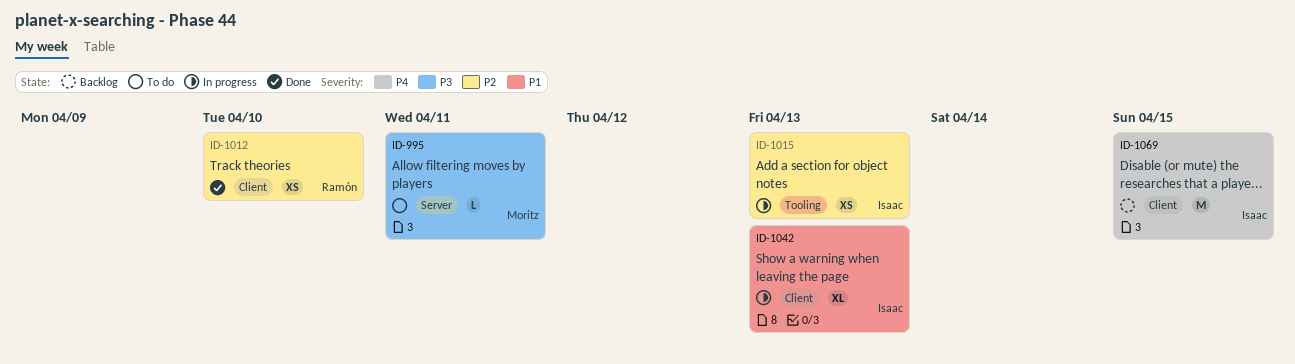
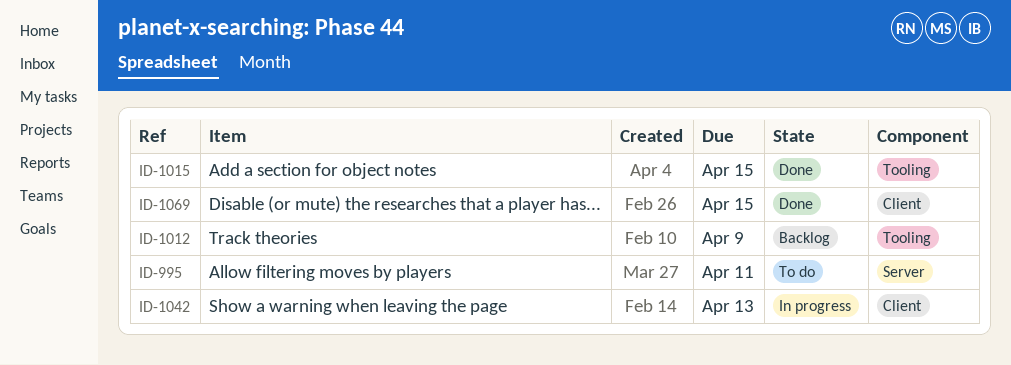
ID-1012, status: Done -> Backlog
ID-1012, label: Client -> Tooling
ID-1012, due: Apr 10 -> Apr 9
ID-1015, status: In progress -> Done
ID-1015, due: Apr 13 -> Apr 15
ID-1069, status: Backlog -> Done

